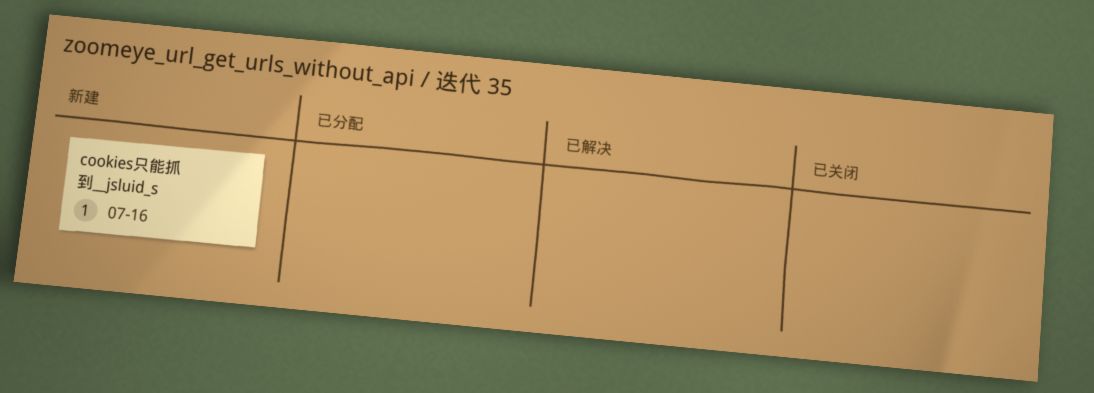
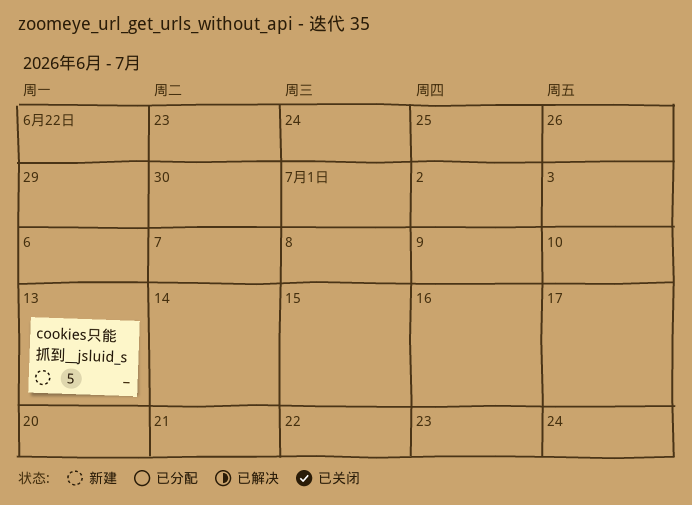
cookies只能抓到__jsluid_s, estimate: 1 -> 5
cookies只能抓到__jsluid_s, due: Jul 16 -> Jul 13

